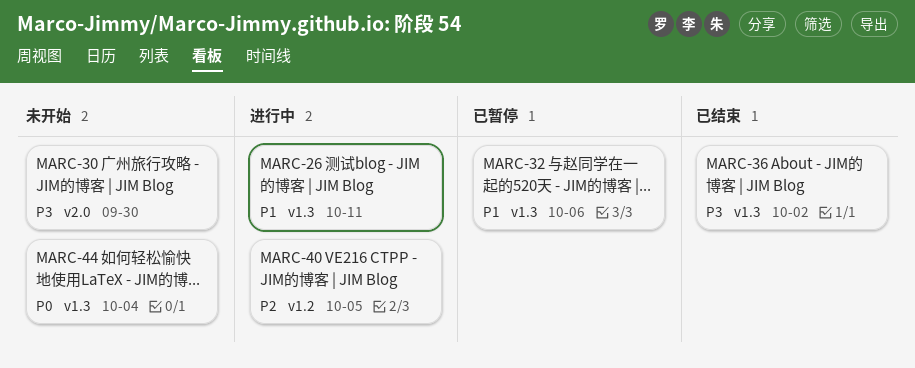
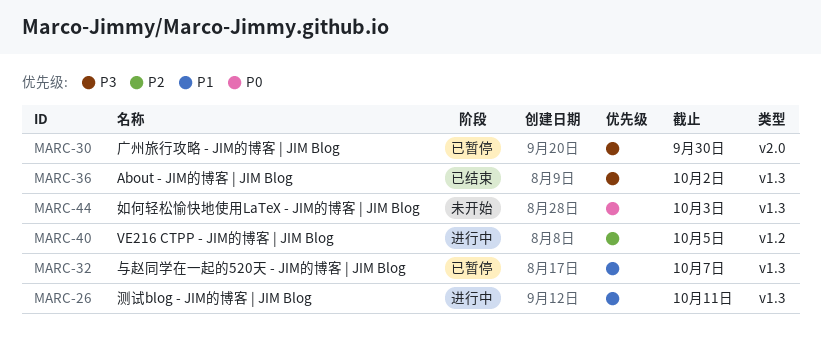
MARC-30, status: 未开始 -> 已暂停
MARC-32, due: Oct 6 -> Oct 7
MARC-44, due: Oct 4 -> Oct 3

